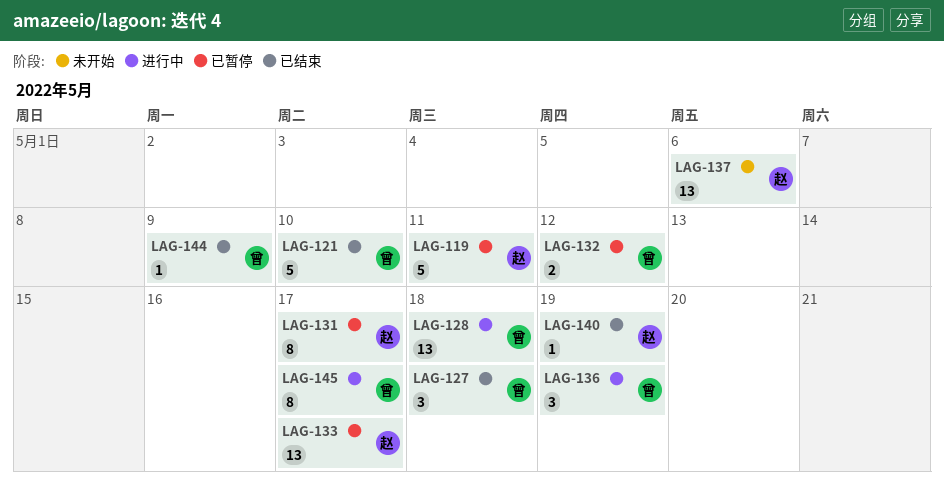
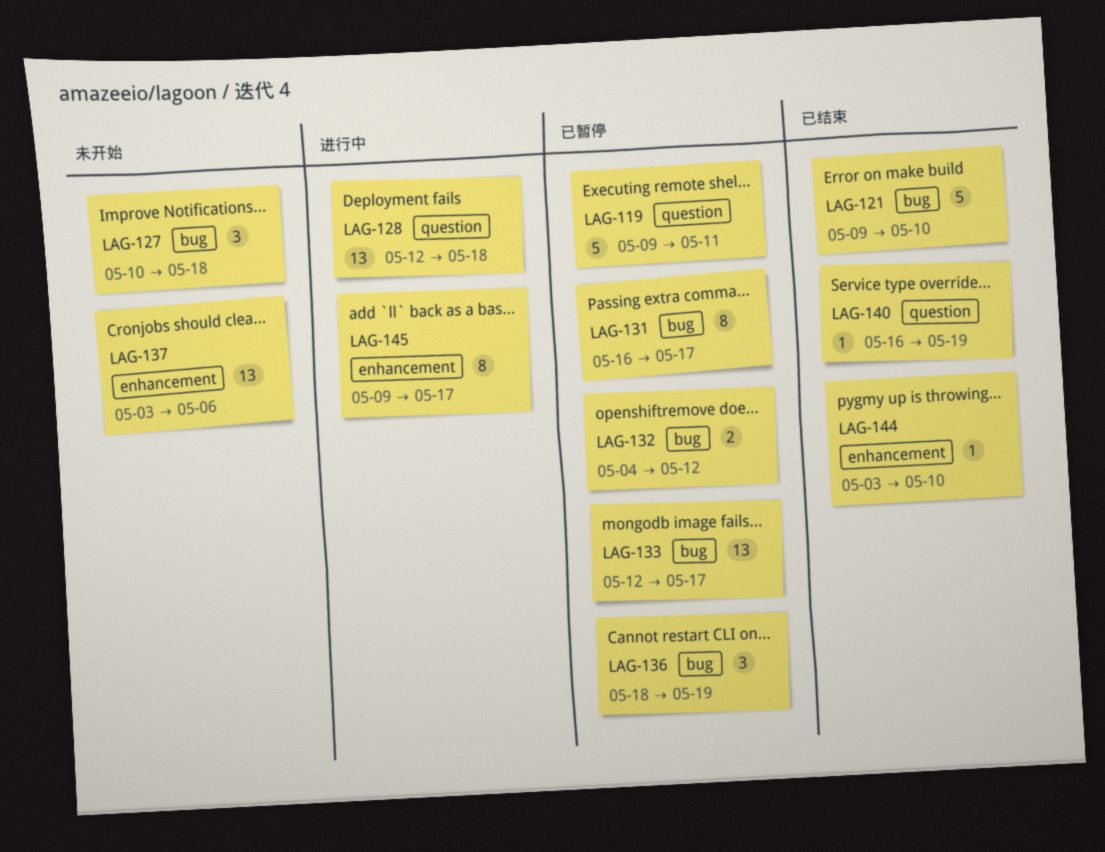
LAG-127, status: 已结束 -> 未开始
LAG-136, status: 进行中 -> 已暂停
LAG-144, due: May 9 -> May 10

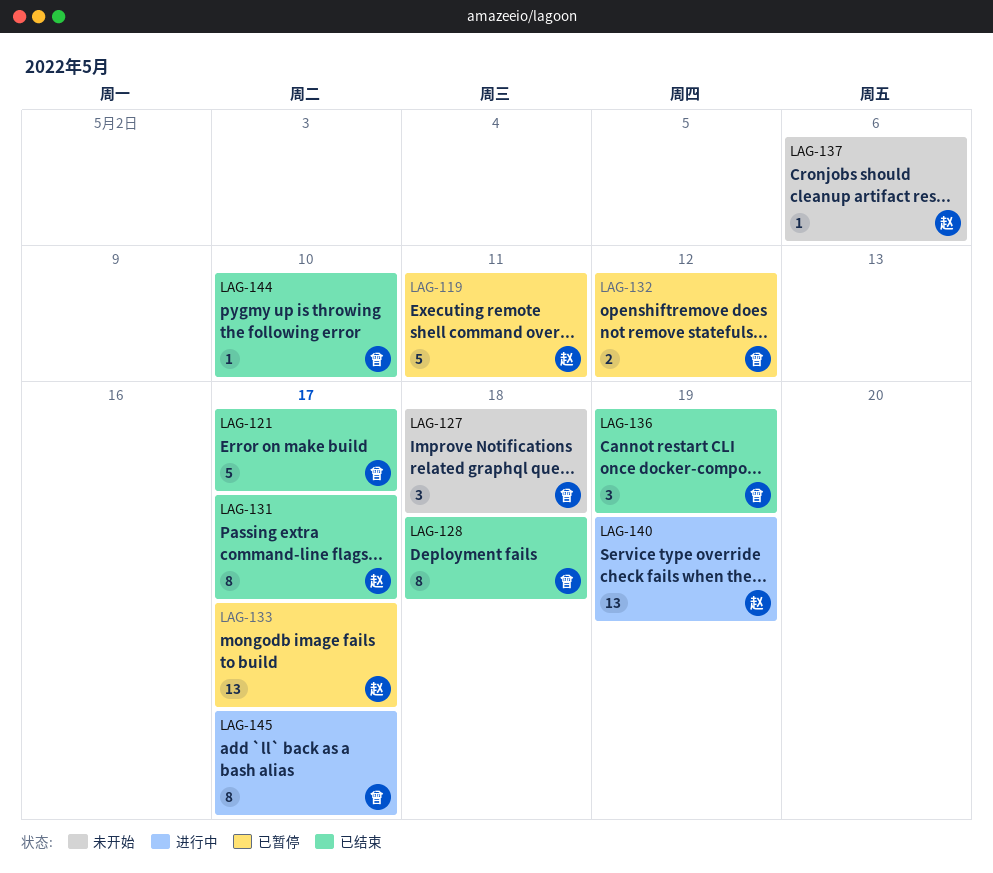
LAG-121, due: May 10 -> May 17
LAG-128, status: 进行中 -> 已结束
LAG-128, estimate: 13 -> 8
LAG-131, status: 已暂停 -> 已结束
LAG-136, status: 已暂停 -> 已结束
LAG-137, estimate: 13 -> 1
LAG-140, status: 已结束 -> 进行中
LAG-140, estimate: 1 -> 13

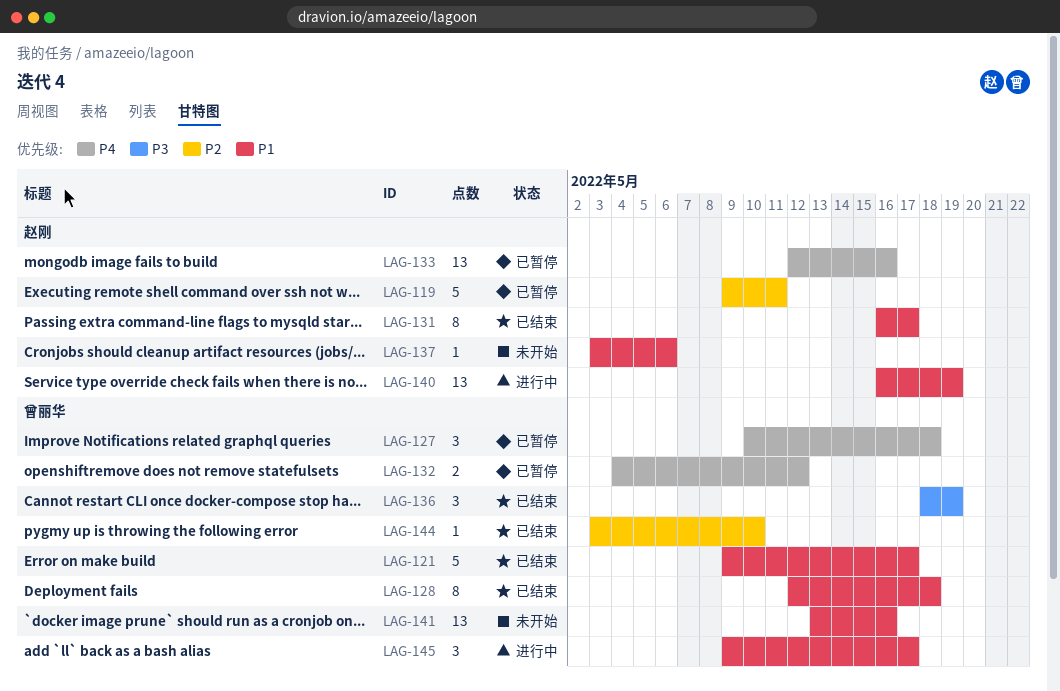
LAG-127, status: 未开始 -> 已暂停
LAG-133, due: May 17 -> May 16
LAG-141: none -> present
LAG-145, estimate: 8 -> 3

